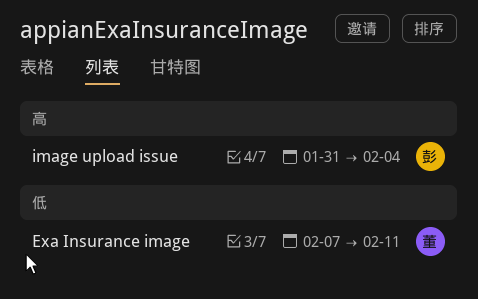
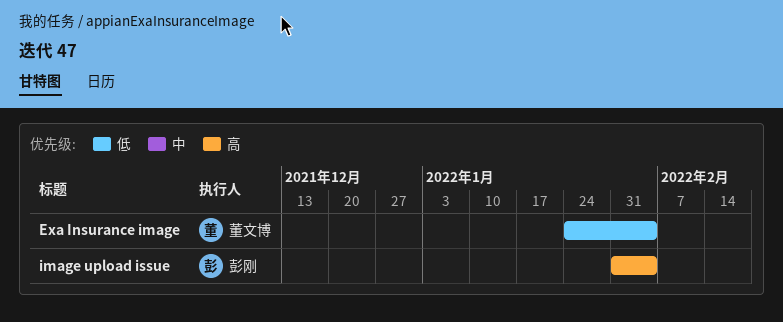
Exa Insurance image, start: Feb 7 -> Jan 24
Exa Insurance image, due: Feb 11 -> Feb 4

